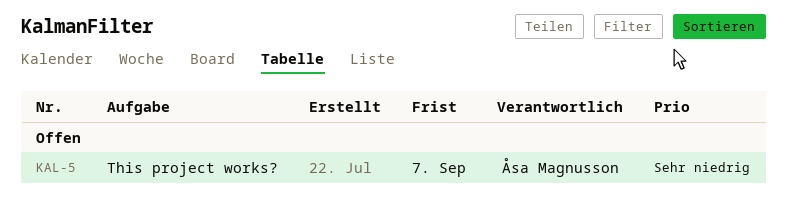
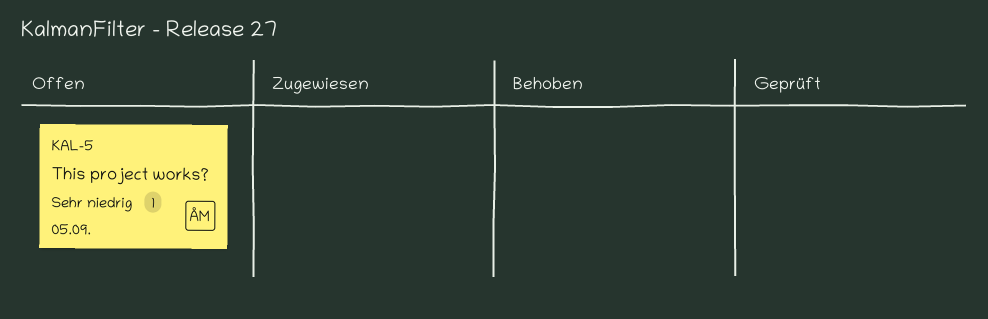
KAL-5, due: Sep 7 -> Sep 5

